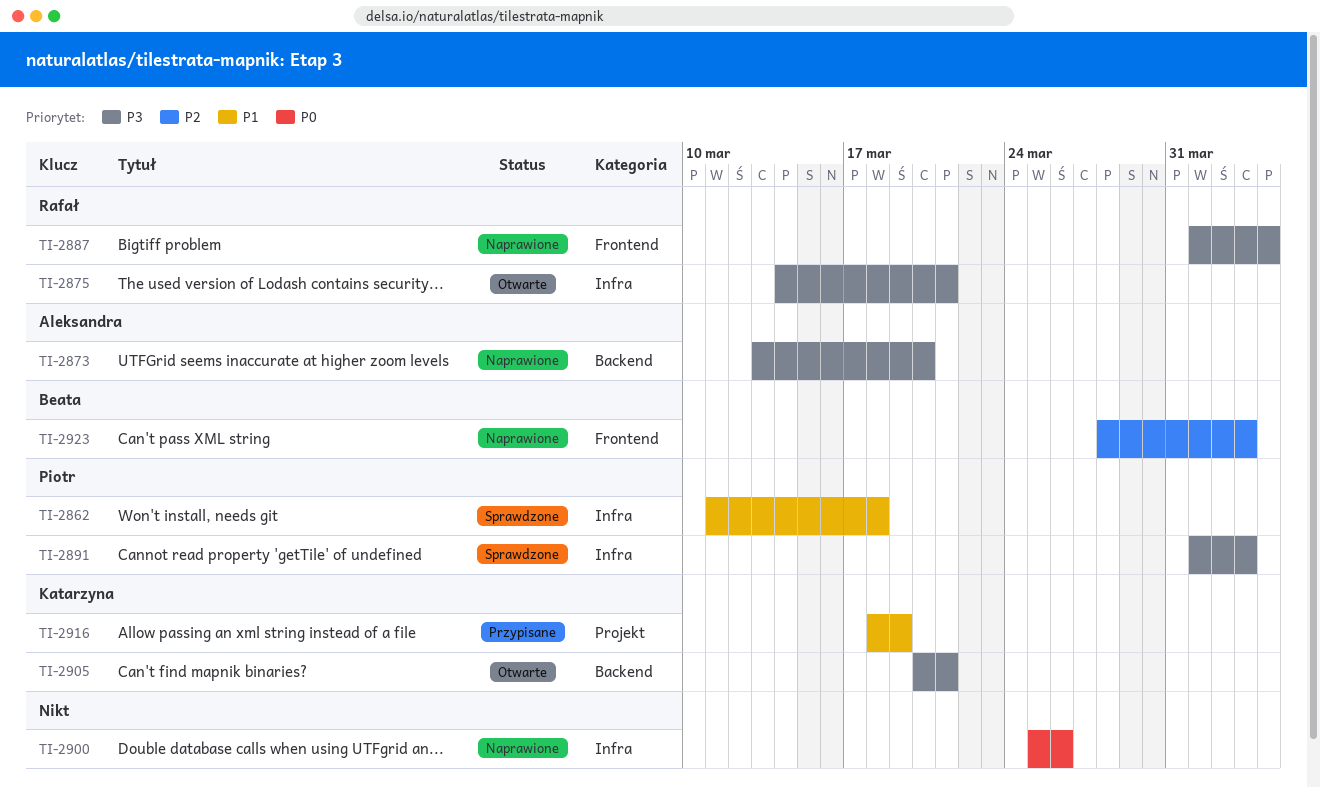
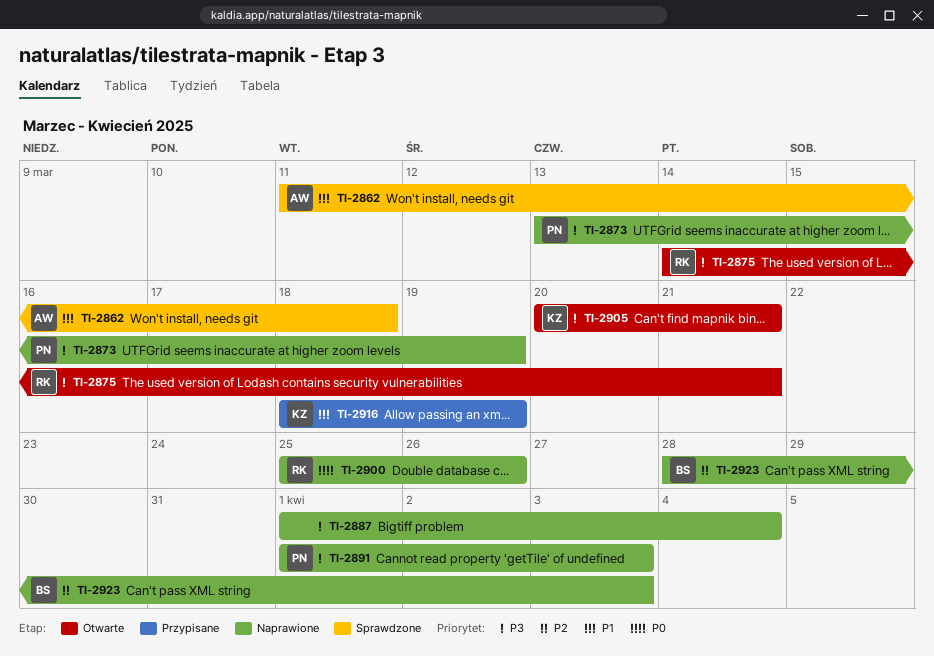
TI-2862, owner: Piotr -> Aleksandra
TI-2873, owner: Aleksandra -> Piotr
TI-2873, due: Mar 20 -> Mar 19
TI-2887, owner: Rafał -> none
TI-2891, status: Sprawdzone -> Naprawione
TI-2900, owner: none -> Rafał

